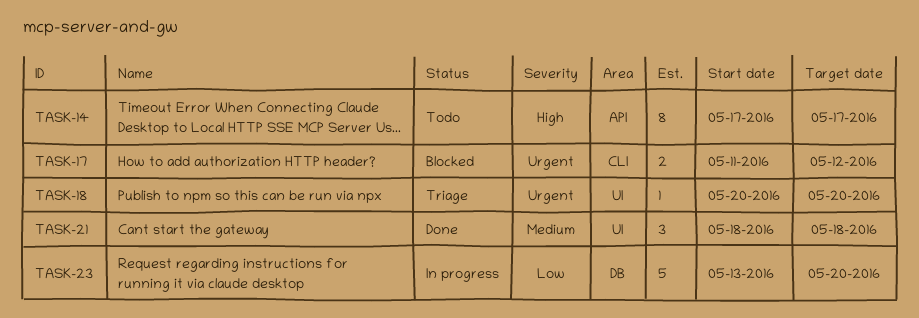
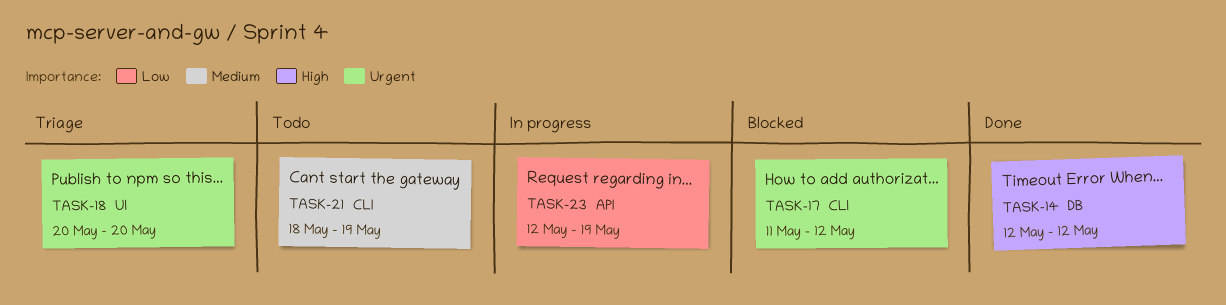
TASK-14, status: Todo -> Done
TASK-14, label: API -> DB
TASK-14, start: May 17 -> May 12
TASK-14, due: May 17 -> May 12
TASK-21, status: Done -> Todo
TASK-21, label: UI -> CLI
TASK-21, due: May 18 -> May 19
TASK-23, label: DB -> API
TASK-23, start: May 13 -> May 12
TASK-23, due: May 20 -> May 19

